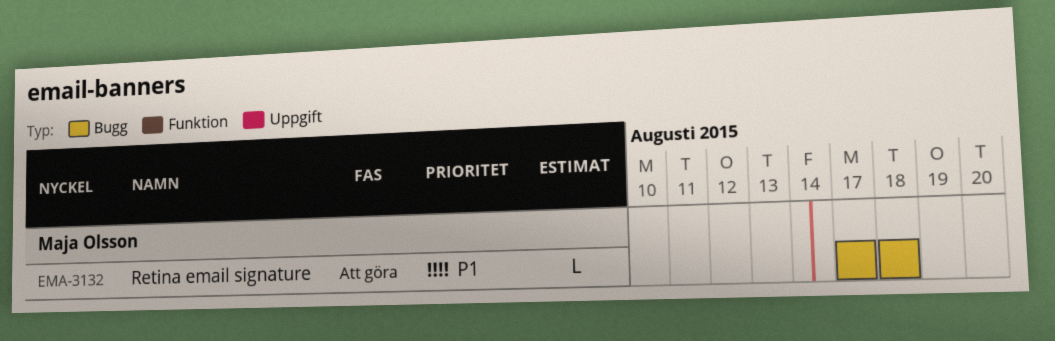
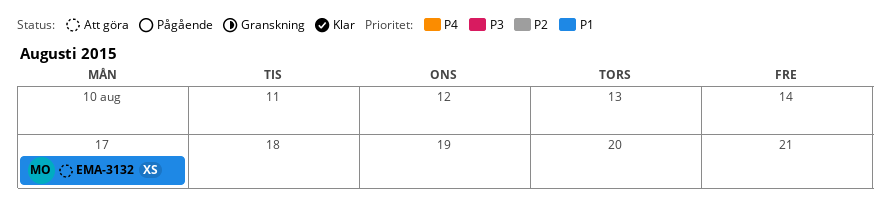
EMA-3132, estimate: L -> XS
EMA-3132, due: Aug 18 -> Aug 17

